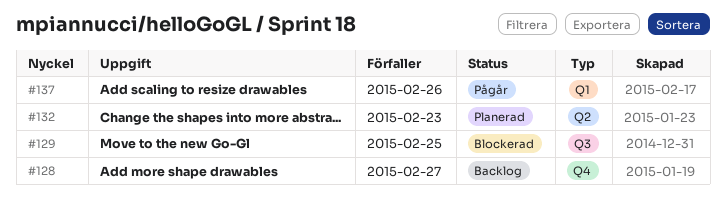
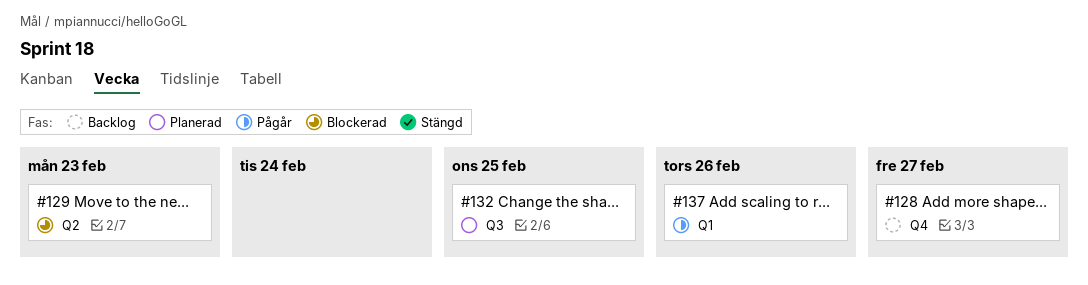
#129, label: Q3 -> Q2
#129, due: Feb 25 -> Feb 23
#132, label: Q2 -> Q3
#132, due: Feb 23 -> Feb 25

